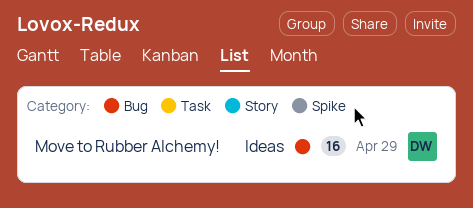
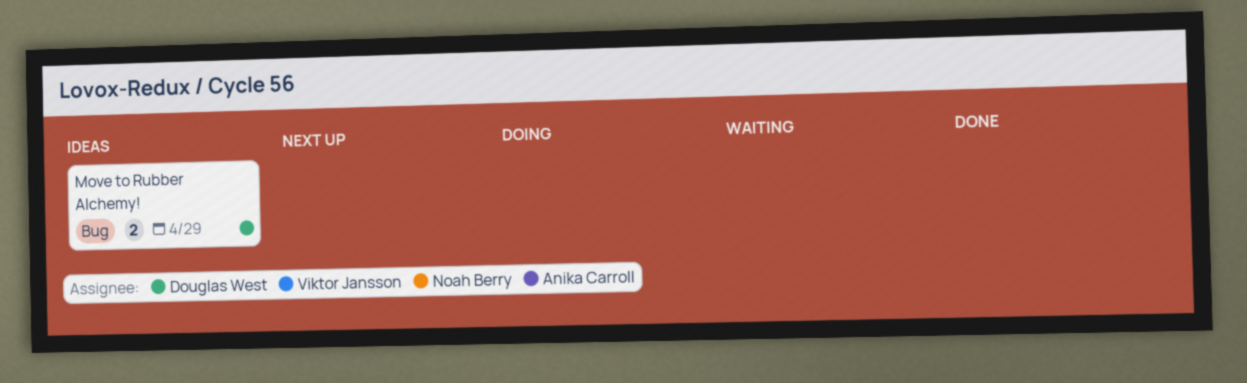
Move to Rubber Alchemy!, estimate: 16 -> 2

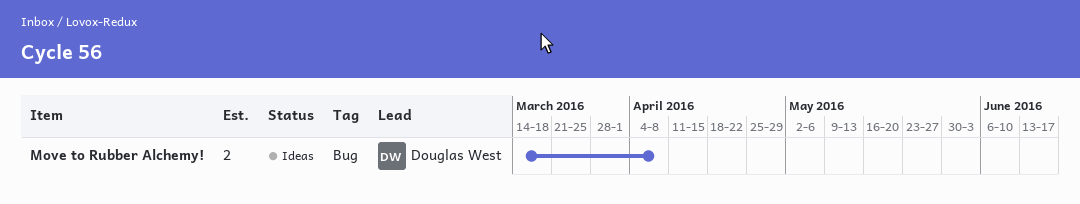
Move to Rubber Alchemy!, due: Apr 29 -> Apr 8

